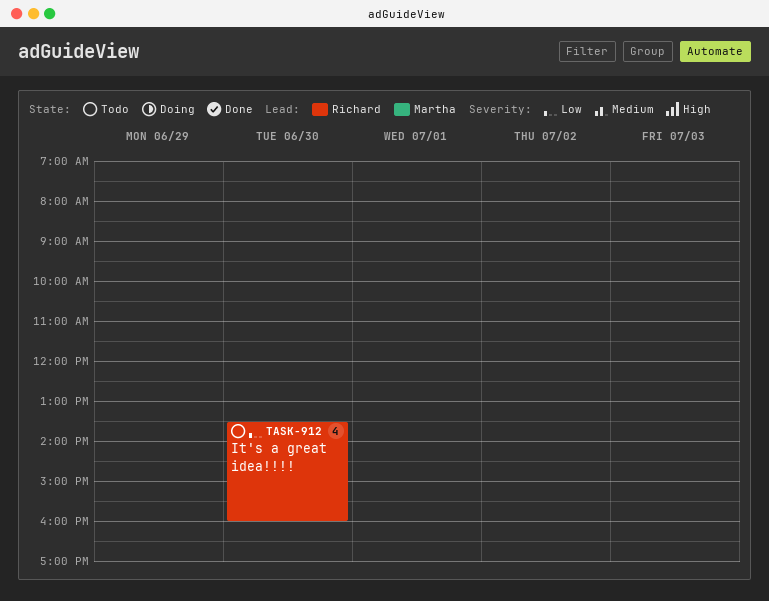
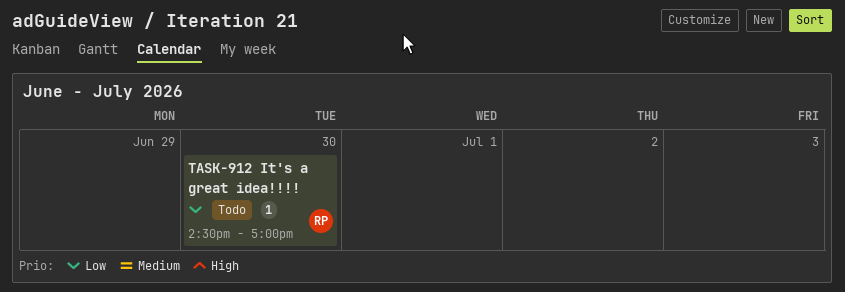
TASK-912, estimate: 4 -> 1
TASK-912, begins: 13:30 -> 14:30
TASK-912, ends: 16:00 -> 17:00

